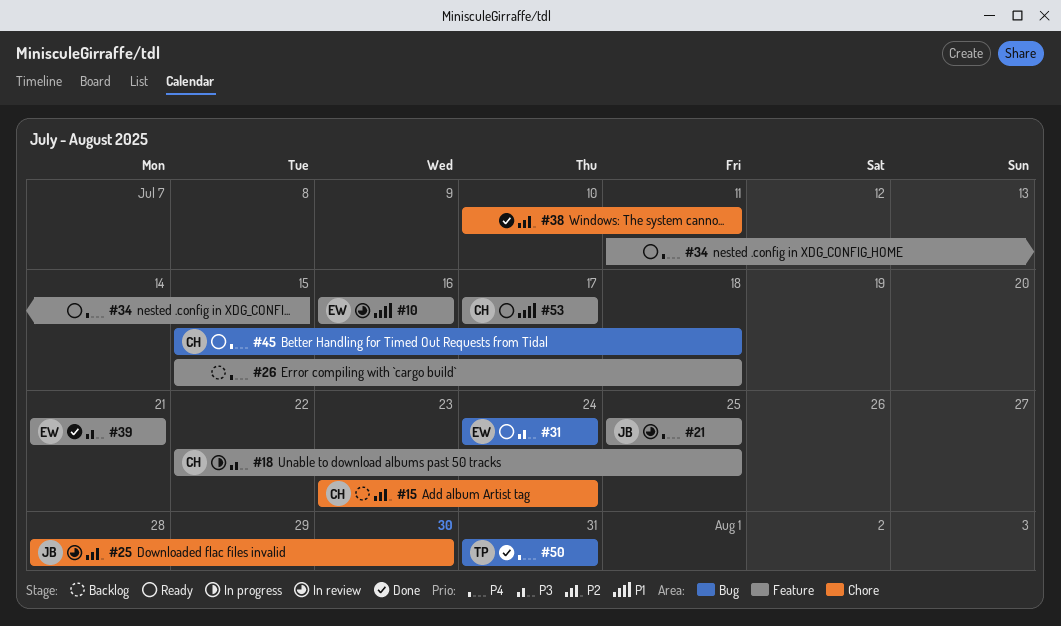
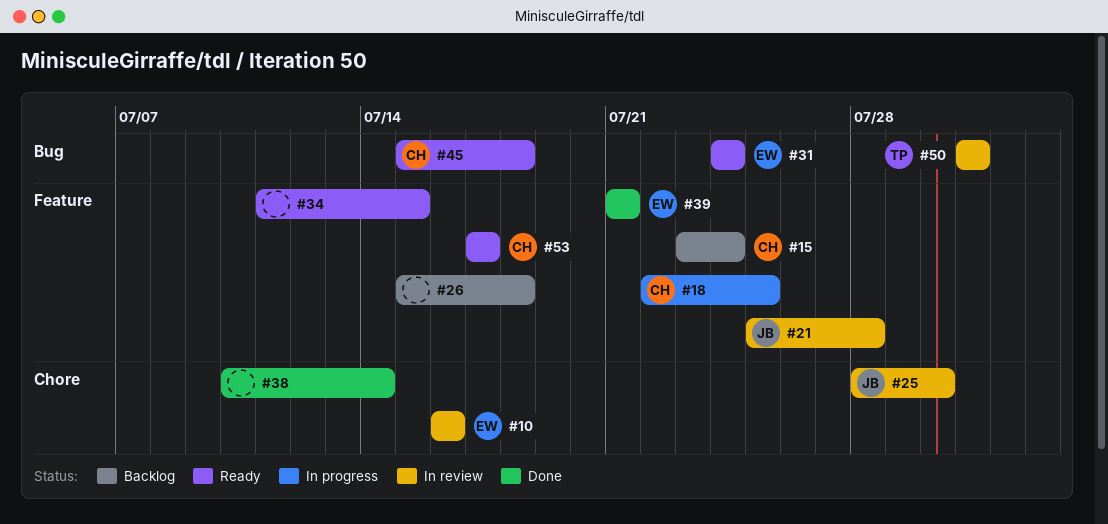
#10, label: Feature -> Chore
#15, label: Chore -> Feature
#21, due: Jul 25 -> Jul 28
#38, due: Jul 11 -> Jul 14
#50, status: Done -> In review

